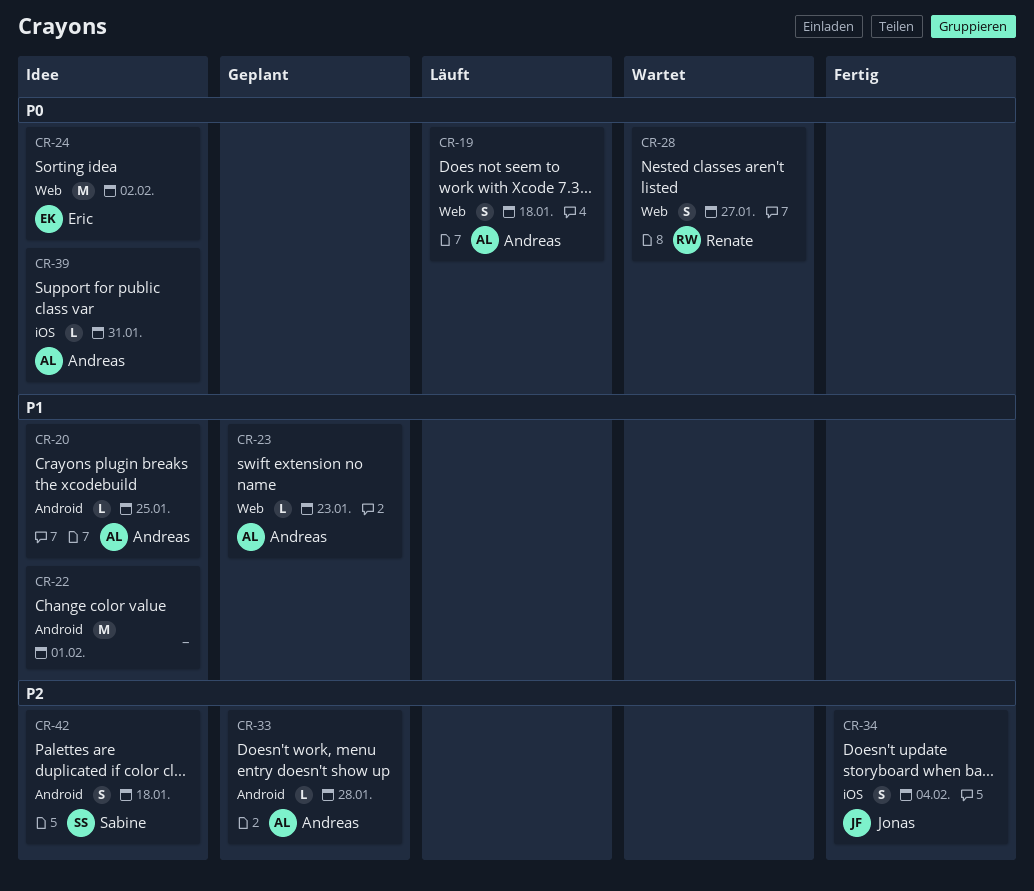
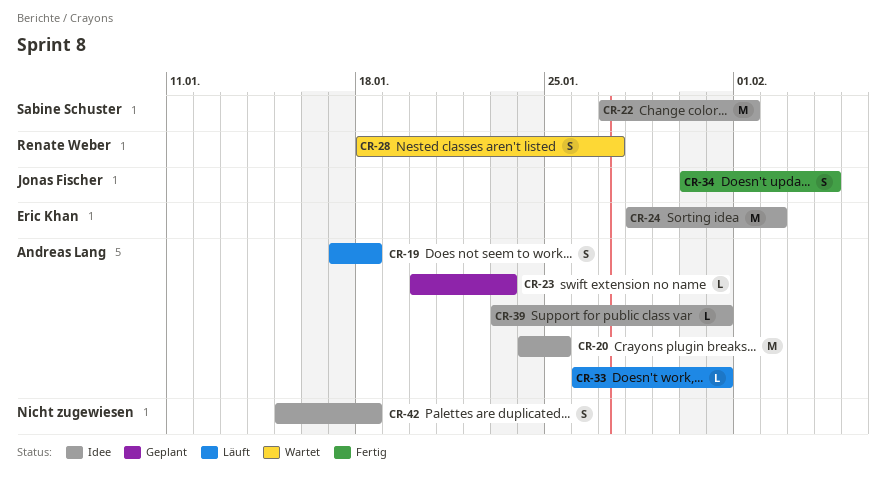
CR-20, estimate: L -> M
CR-22, owner: none -> Sabine Schuster
CR-33, status: Geplant -> Läuft
CR-33, due: Jan 28 -> Jan 31
CR-42, owner: Sabine Schuster -> none

